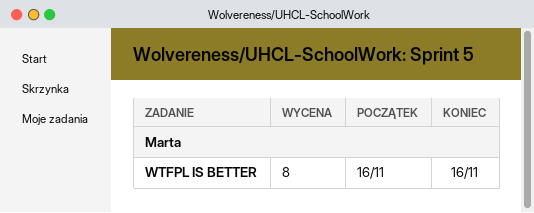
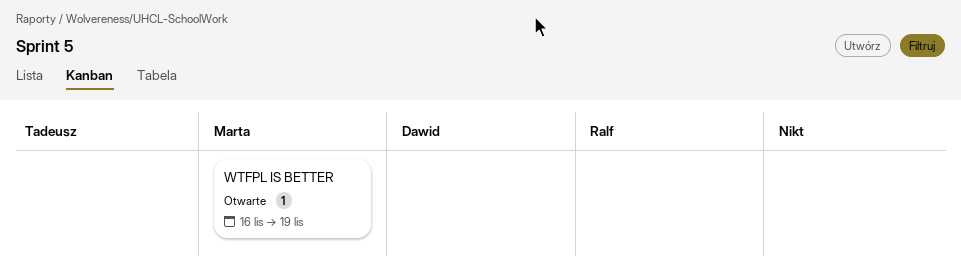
WTFPL IS BETTER, estimate: 8 -> 1
WTFPL IS BETTER, due: Nov 16 -> Nov 19

